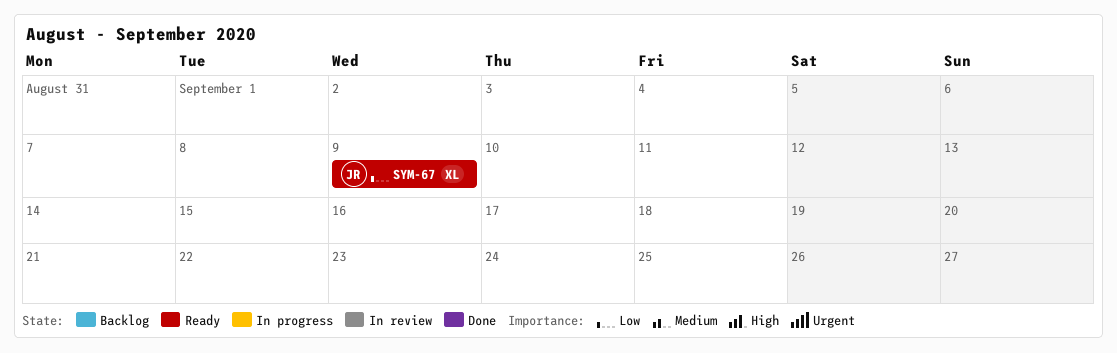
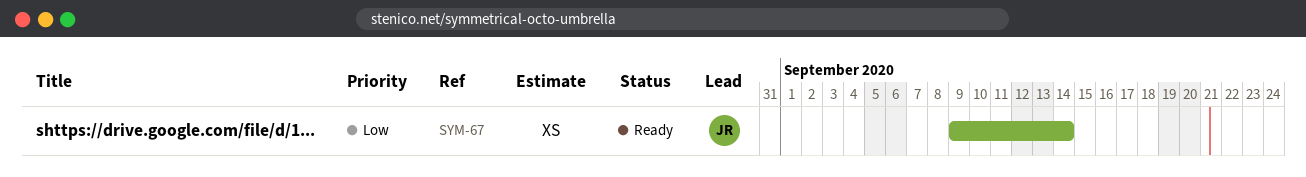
SYM-67, estimate: XL -> XS
SYM-67, due: Sep 9 -> Sep 14

